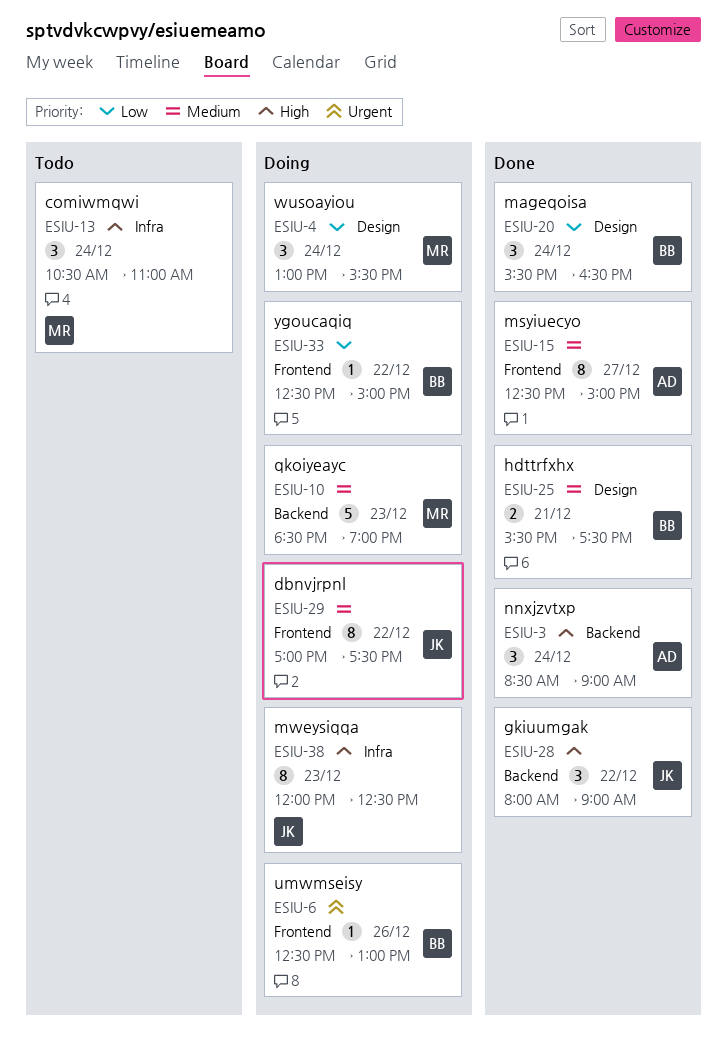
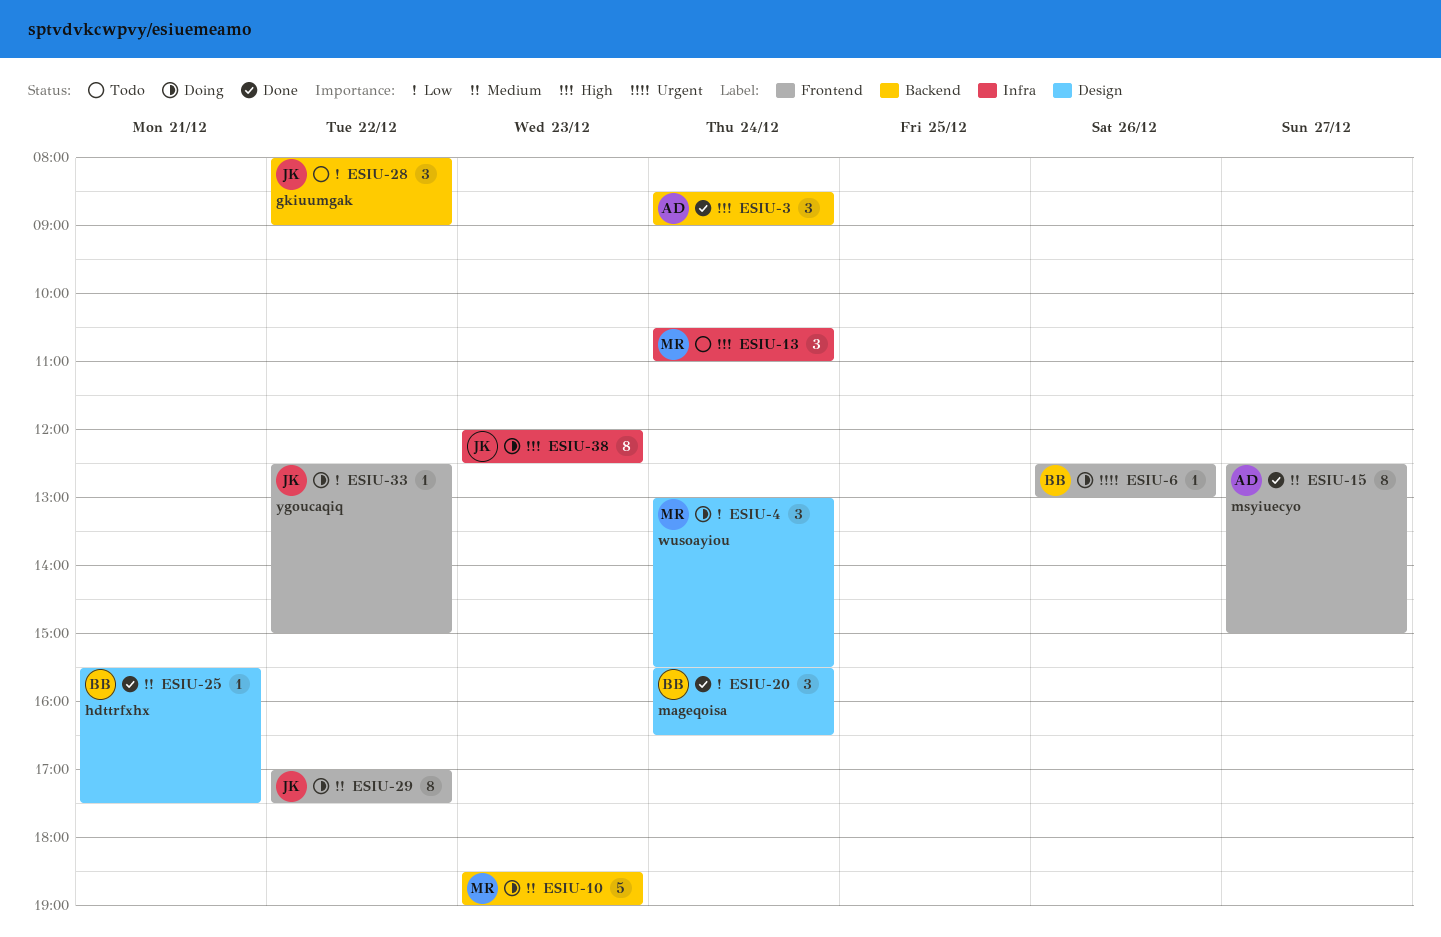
ESIU-25, estimate: 2 -> 1
ESIU-28, status: Done -> Todo
ESIU-28, priority: High -> Low
ESIU-33, owner: BB -> JK

